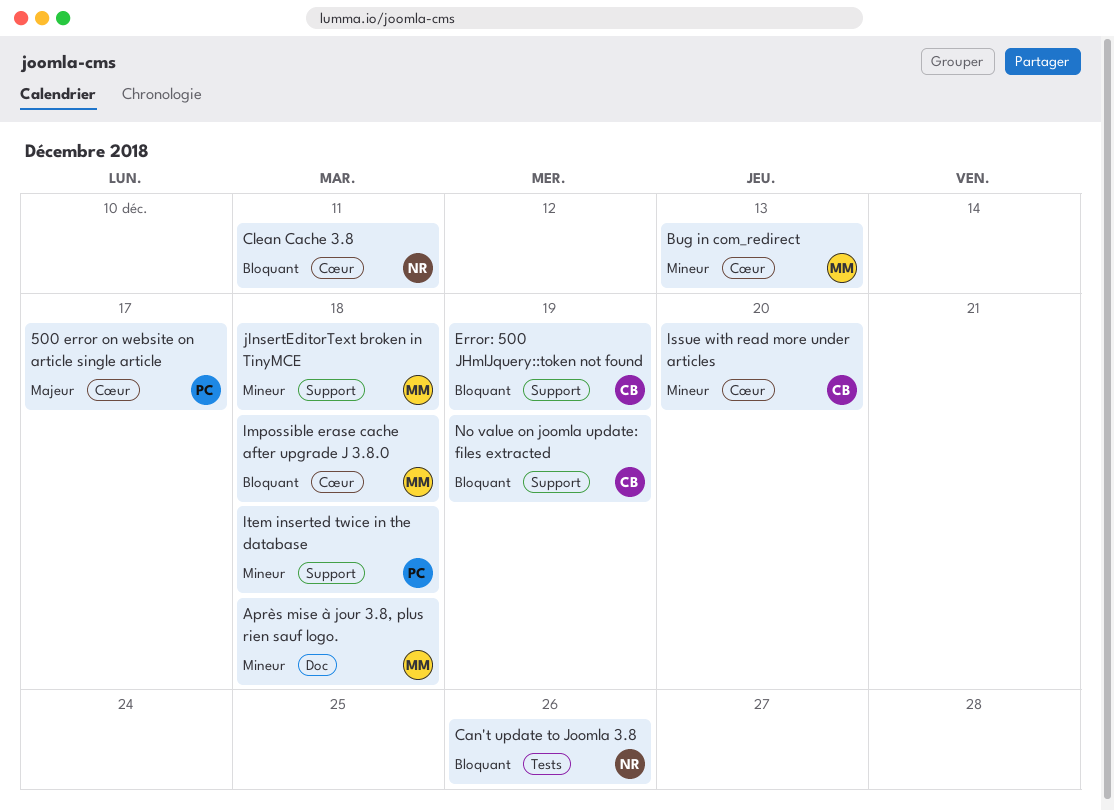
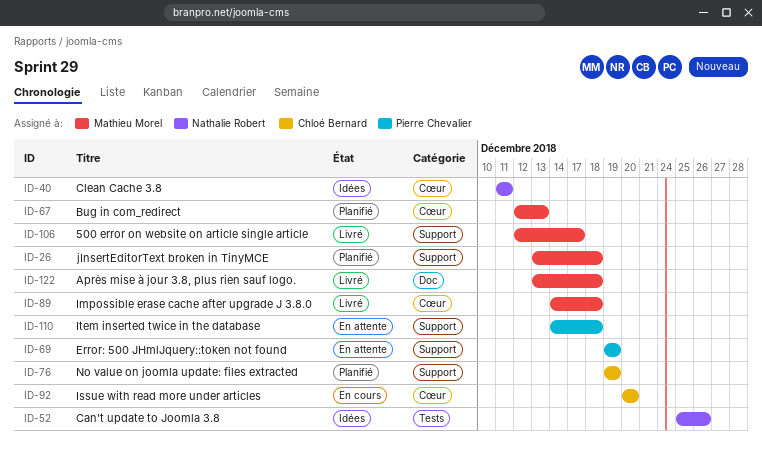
500 error on website on article single article, owner: Pierre Chevalier -> Mathieu Morel
500 error on website on article single article, label: Cœur -> Support
Error: 500 JHmlJquery::token not found, owner: Chloé Bernard -> Pierre Chevalier

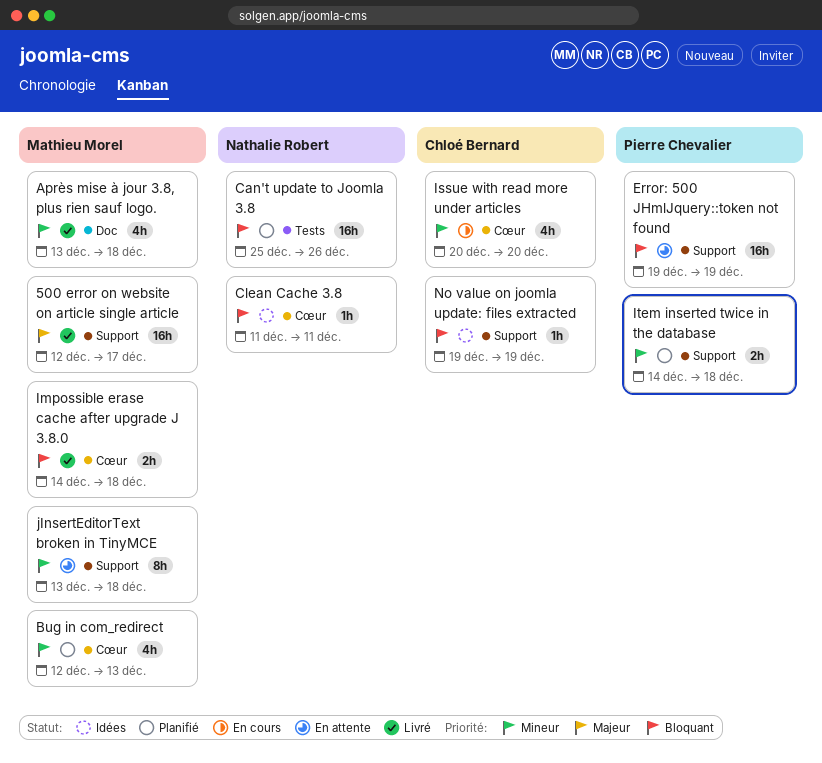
Can't update to Joomla 3.8, status: Idées -> Planifié
Item inserted twice in the database, status: En attente -> Planifié
jInsertEditorText broken in TinyMCE, status: Planifié -> En attente
No value on joomla update: files extracted, status: Planifié -> Idées

